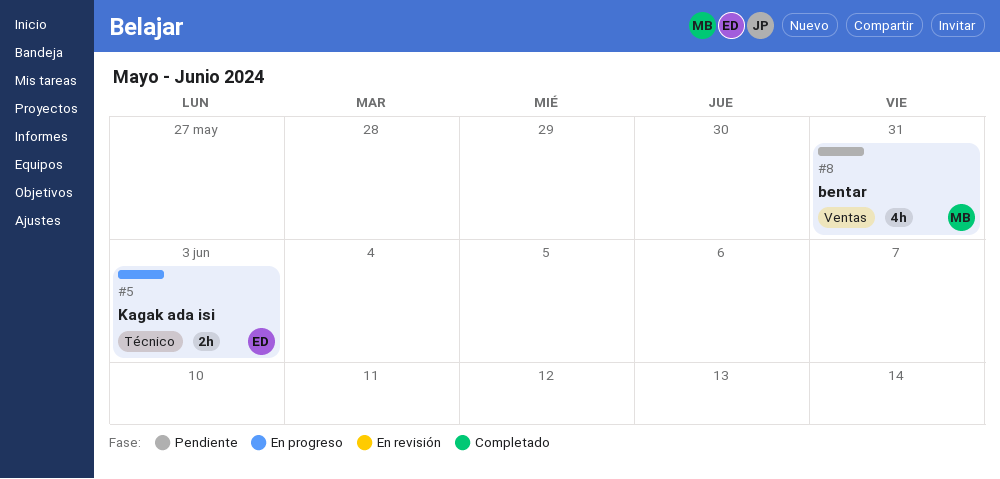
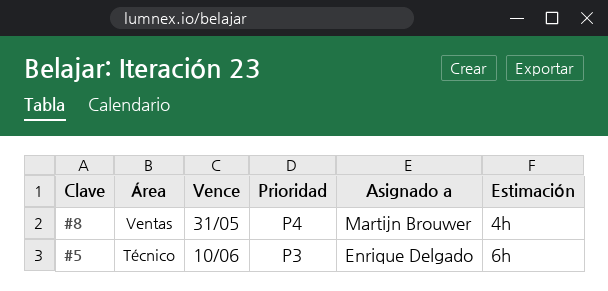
#5, estimate: 2h -> 6h
#5, due: Jun 3 -> Jun 10

